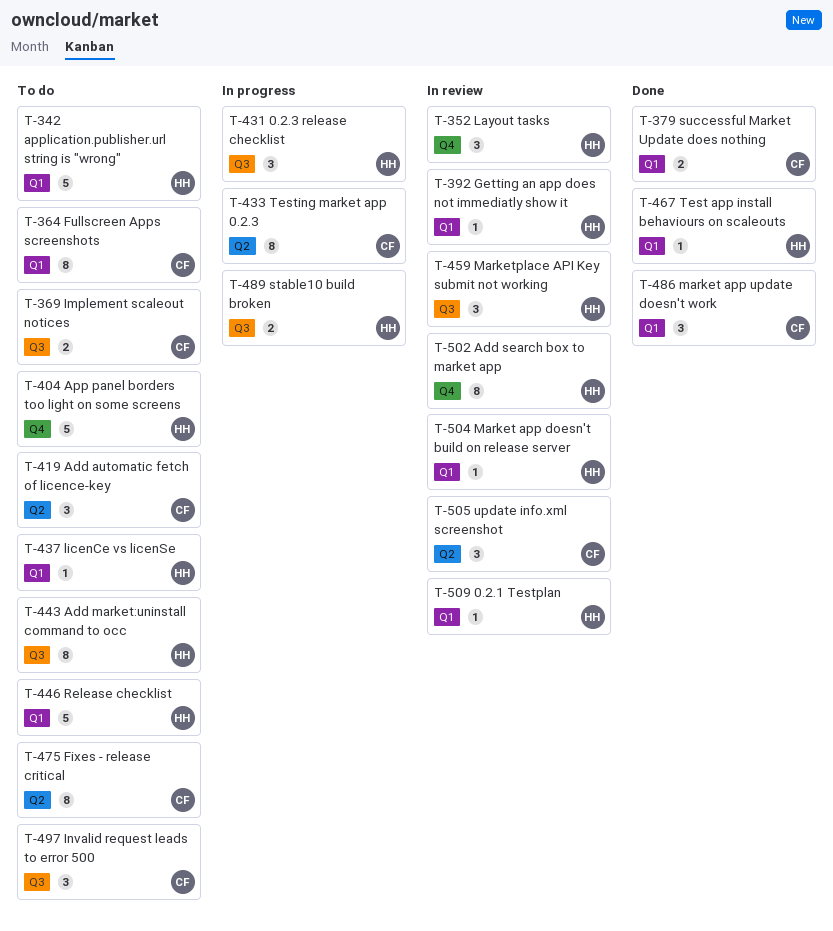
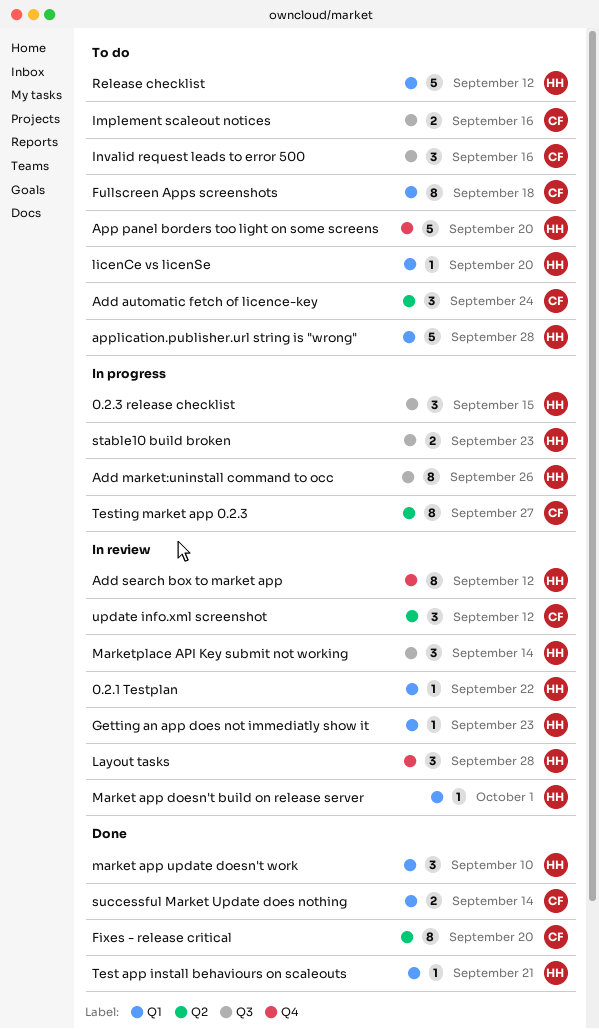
Add market:uninstall command to occ, status: To do -> In progress
Fixes - release critical, status: To do -> Done
market app update doesn't work, owner: CF -> HH

